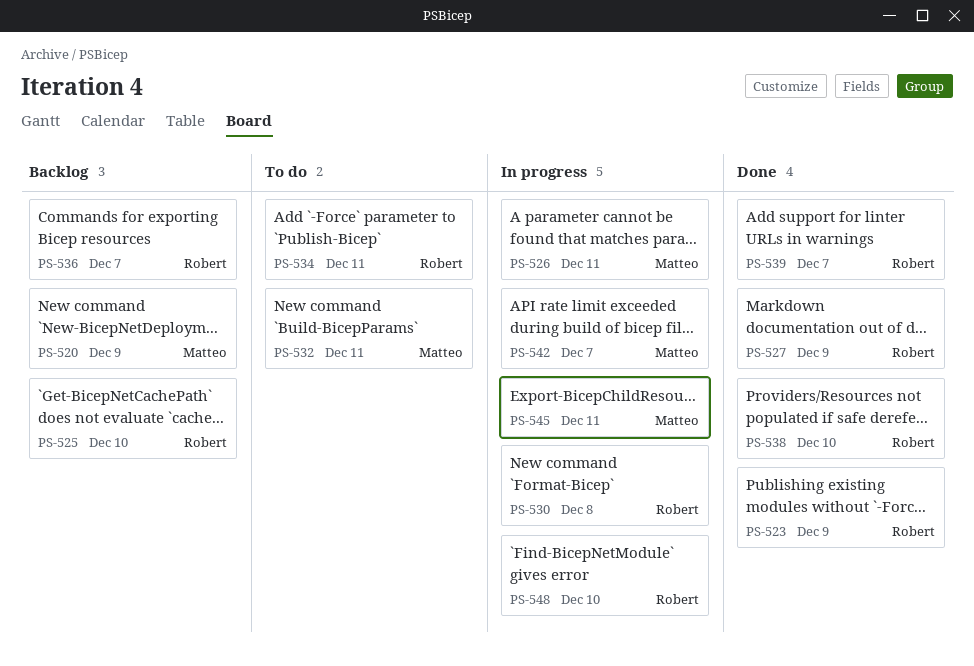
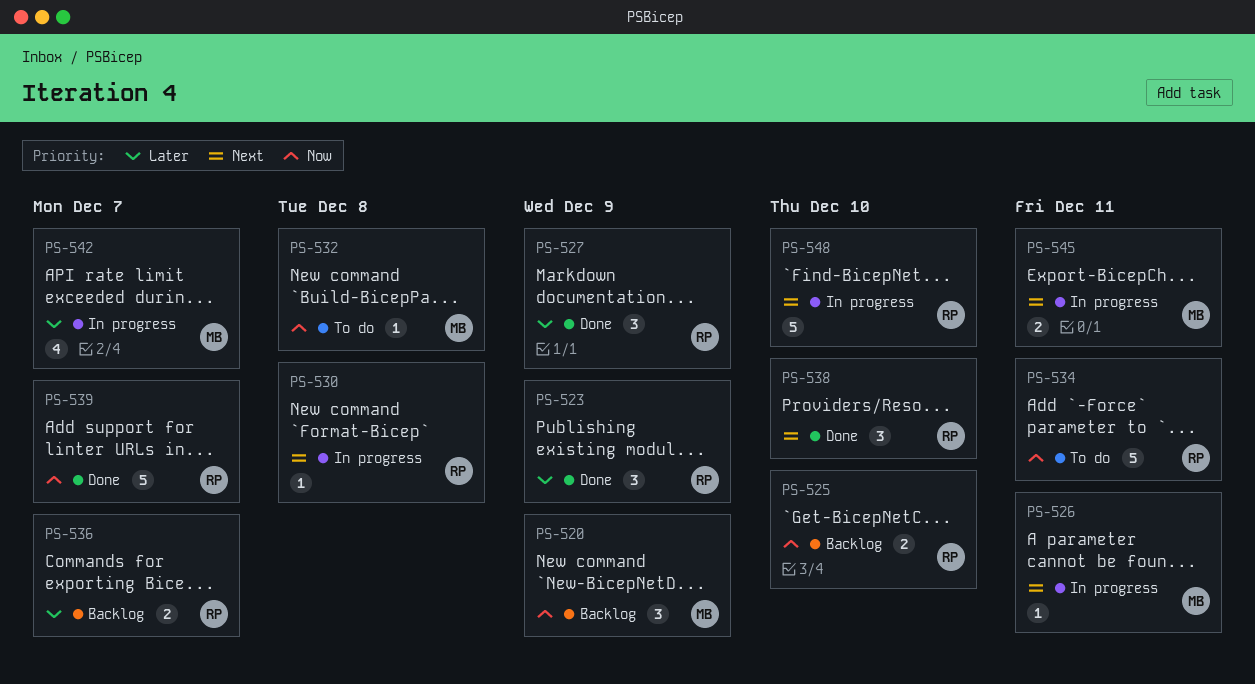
PS-532, due: Dec 11 -> Dec 8

